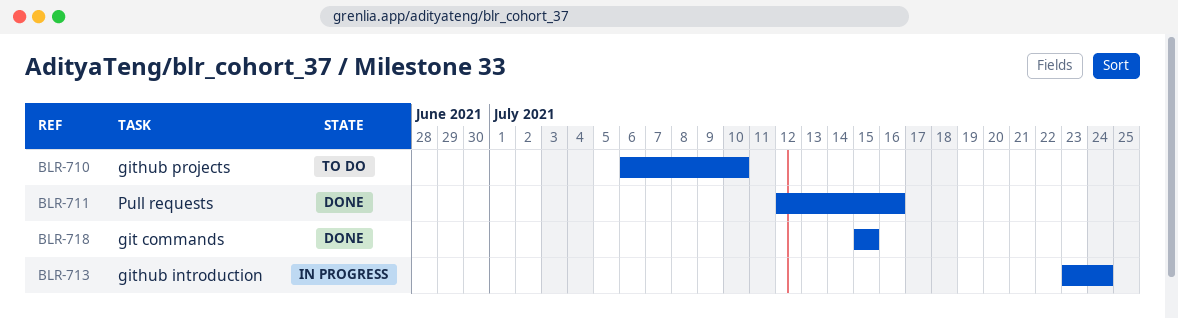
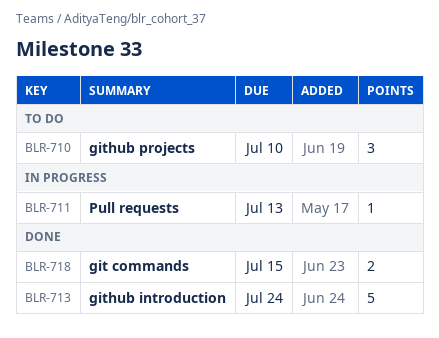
BLR-711, status: Done -> In progress
BLR-711, due: Jul 16 -> Jul 13
BLR-713, status: In progress -> Done

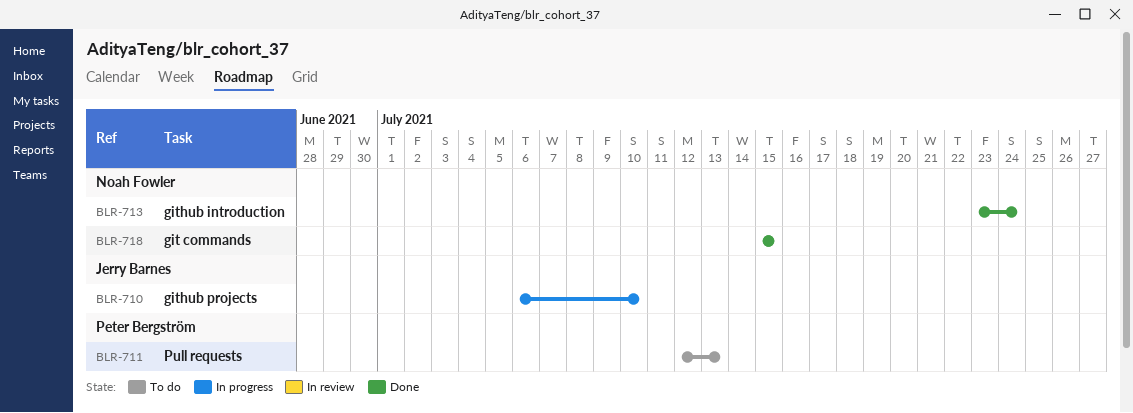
BLR-710, status: To do -> In progress
BLR-711, status: In progress -> To do

